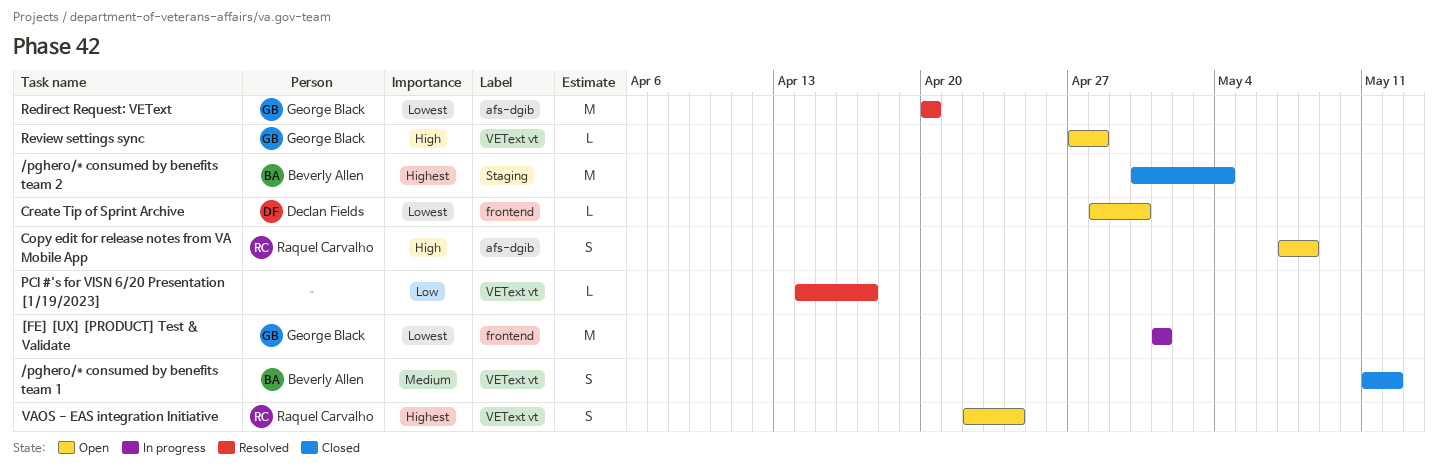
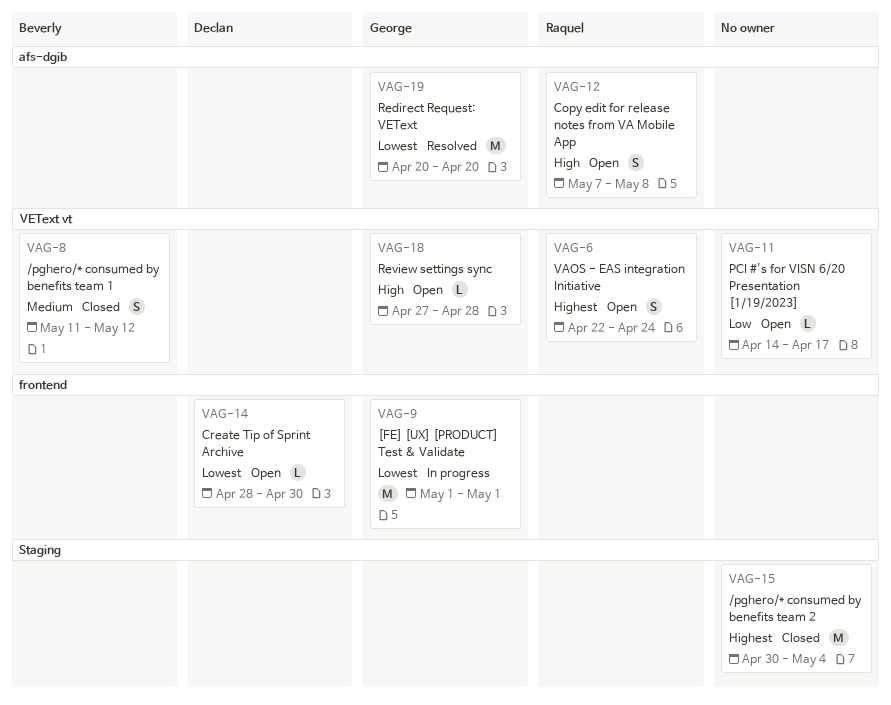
/pghero/* consumed by benefits team 2, owner: Beverly Allen -> none
PCI #'s for VISN 6/20 Presentation [1/19/2023], status: Resolved -> Open

